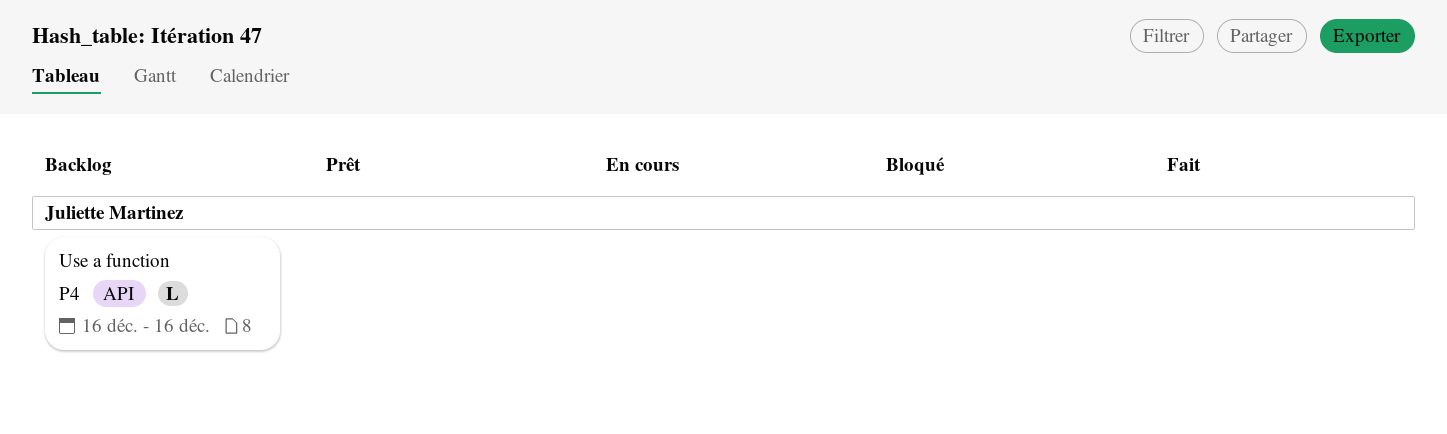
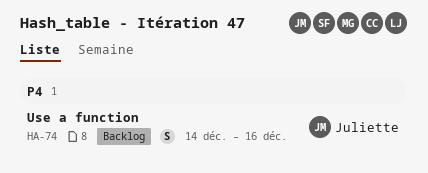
Use a function, estimate: L -> S
Use a function, start: Dec 16 -> Dec 14

